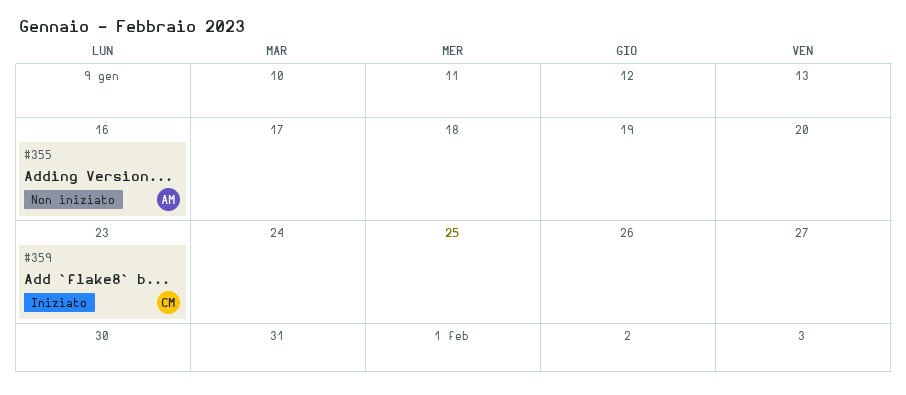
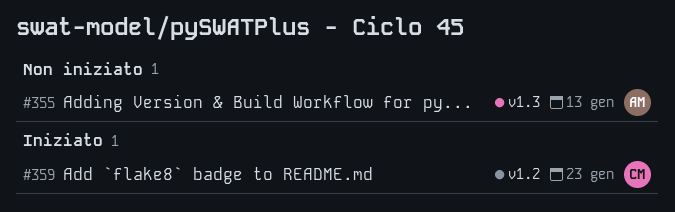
#355, due: Jan 16 -> Jan 13

